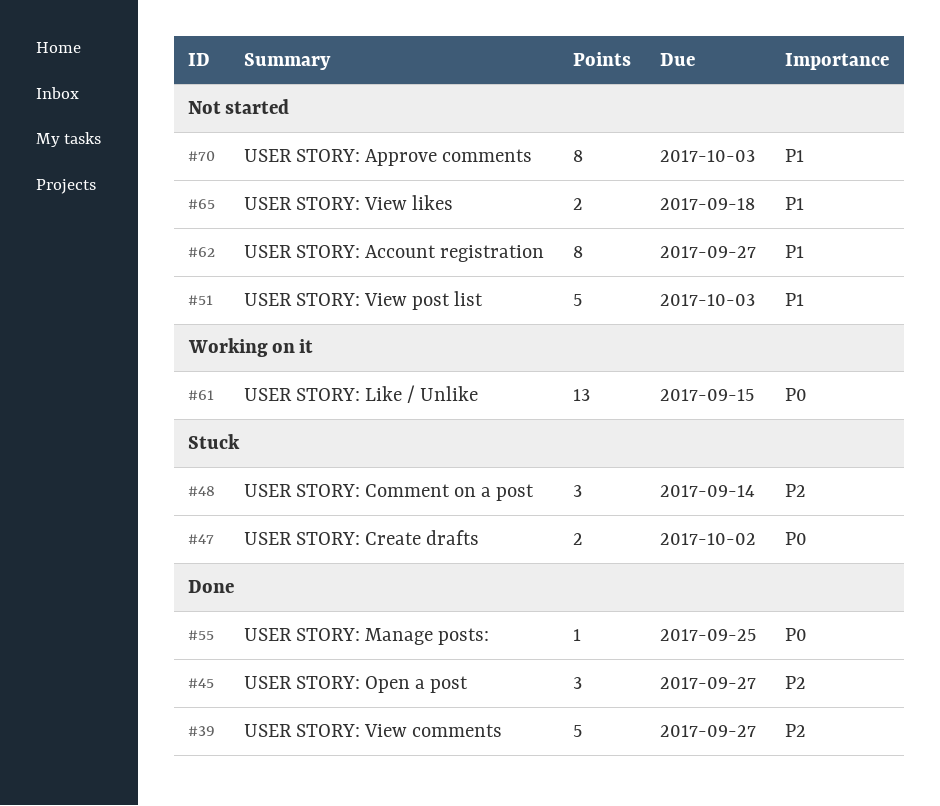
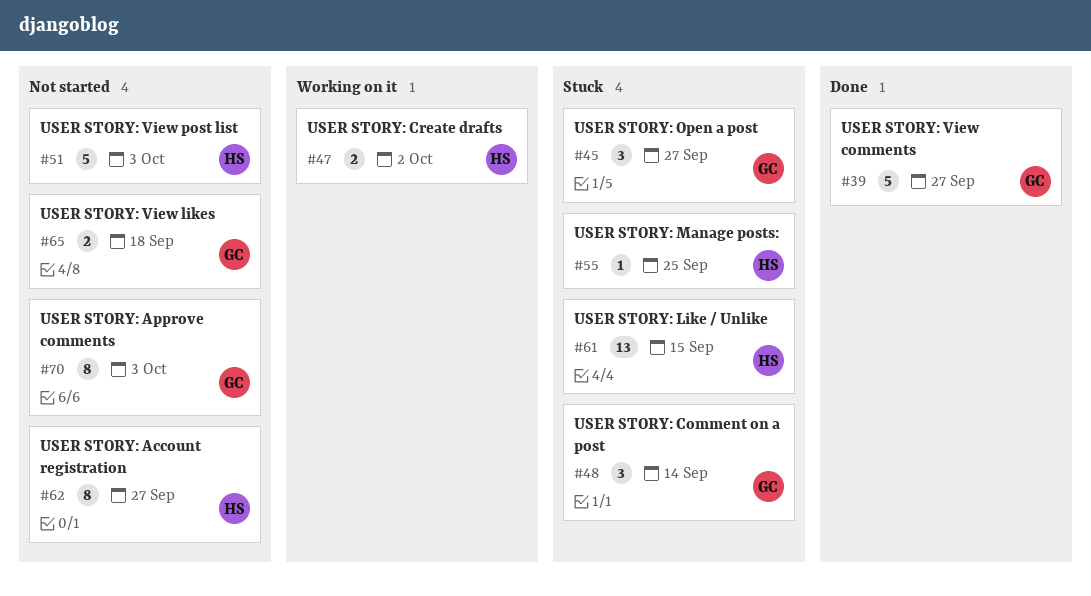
#45, status: Done -> Stuck
#47, status: Stuck -> Working on it
#55, status: Done -> Stuck
#61, status: Working on it -> Stuck

